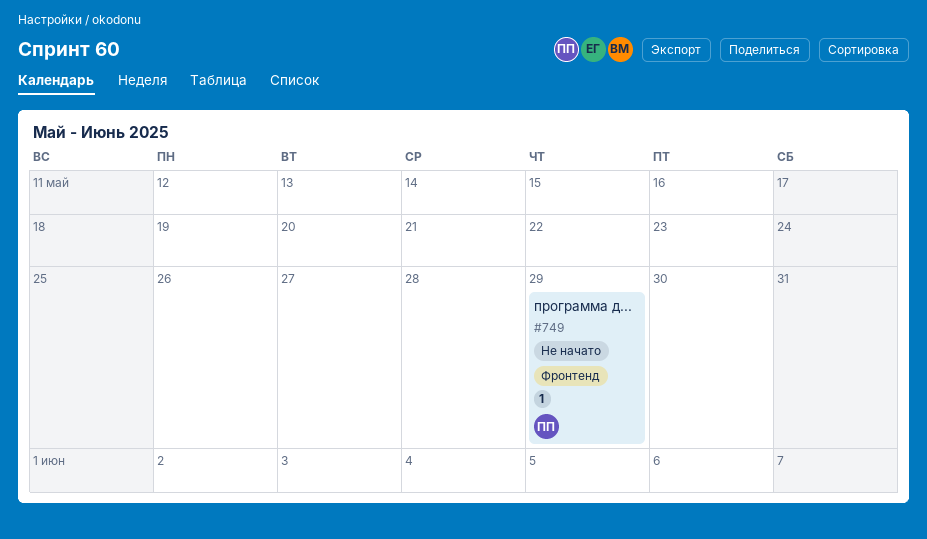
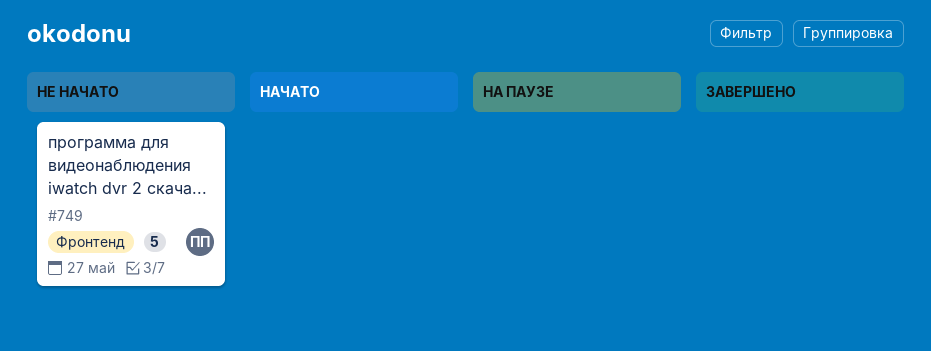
#749, estimate: 1 -> 5
#749, due: May 29 -> May 27

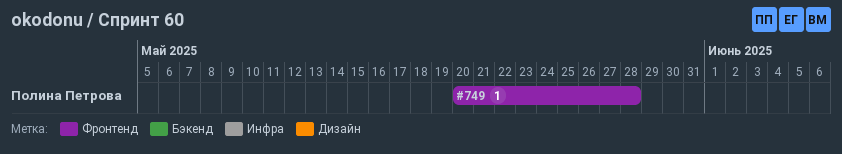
#749, estimate: 5 -> 1
#749, due: May 27 -> May 28

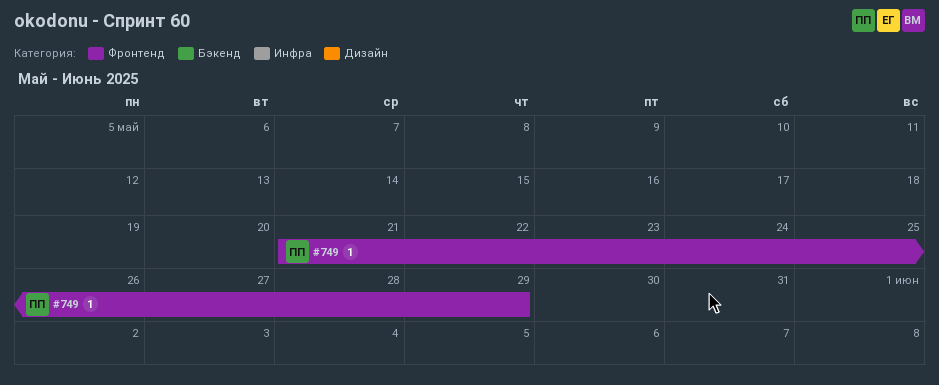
#749, start: May 20 -> May 21
#749, due: May 28 -> May 29

